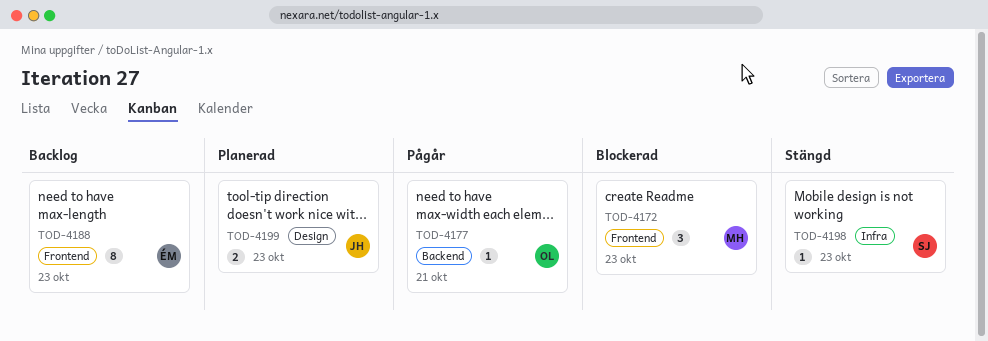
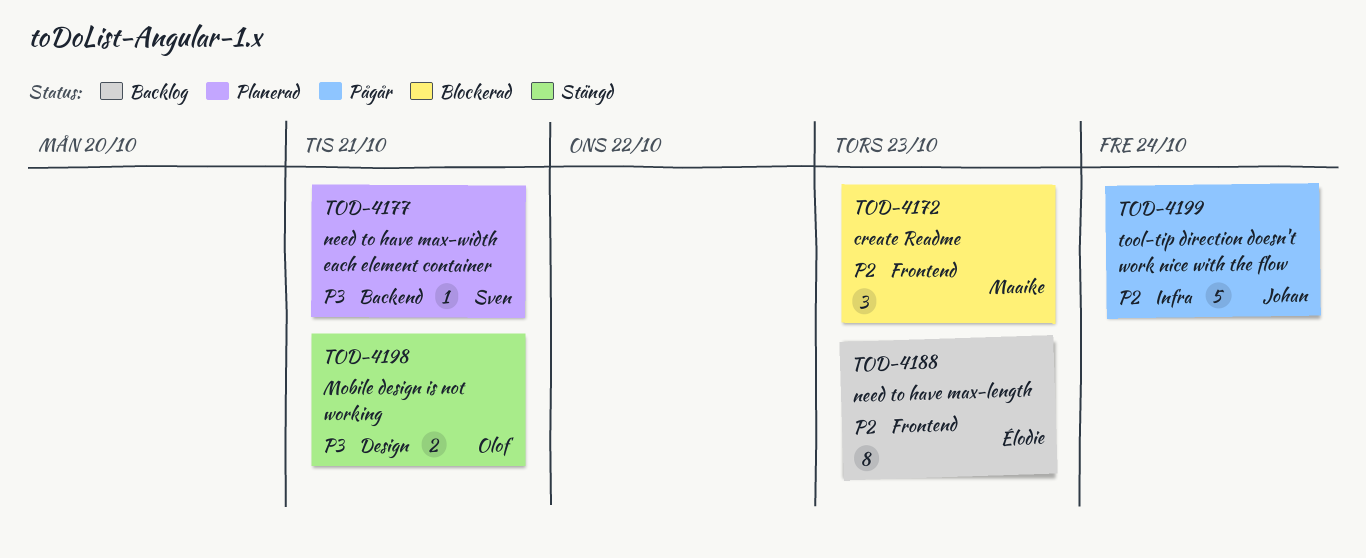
TOD-4177, status: Pågår -> Planerad
TOD-4177, owner: Olof -> Sven
TOD-4198, owner: Sven -> Olof
TOD-4198, label: Infra -> Design
TOD-4198, estimate: 1 -> 2
TOD-4198, due: Oct 23 -> Oct 21
TOD-4199, status: Planerad -> Pågår
TOD-4199, label: Design -> Infra
TOD-4199, estimate: 2 -> 5
TOD-4199, due: Oct 23 -> Oct 24

